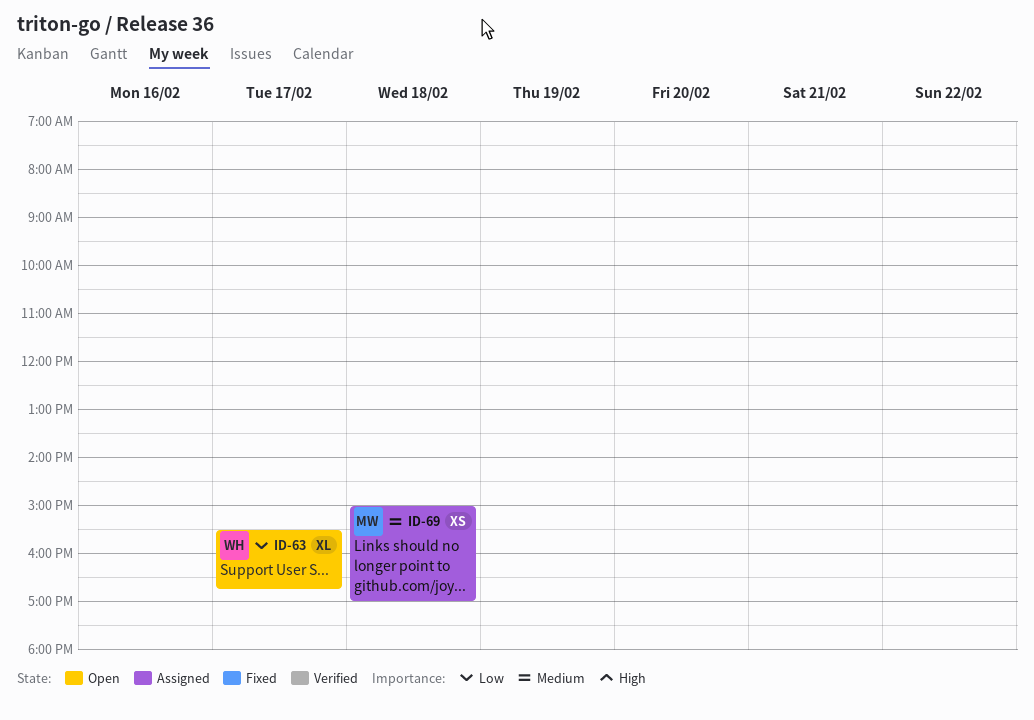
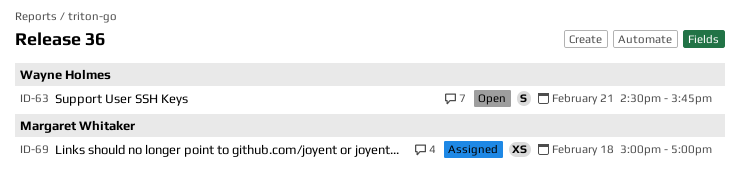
ID-63, estimate: XL -> S
ID-63, day: Feb 17 -> Feb 21
ID-63, begins: 15:30 -> 14:30
ID-63, ends: 16:45 -> 15:45

